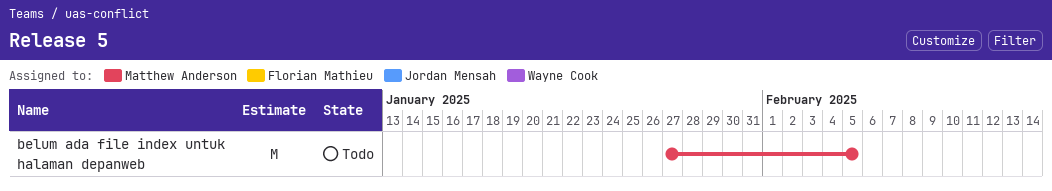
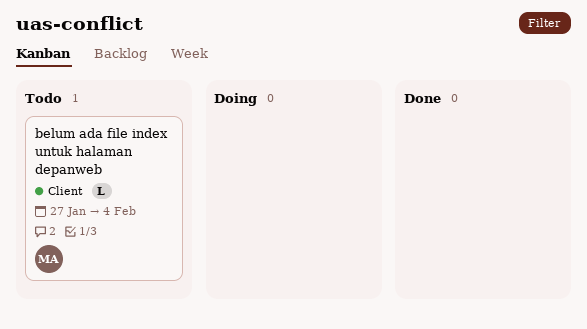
belum ada file index untuk halaman depanweb, estimate: M -> L
belum ada file index untuk halaman depanweb, due: Feb 5 -> Feb 4

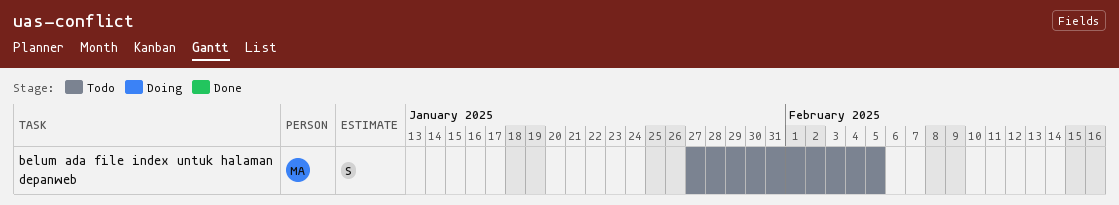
belum ada file index untuk halaman depanweb, estimate: L -> S
belum ada file index untuk halaman depanweb, due: Feb 4 -> Feb 5

